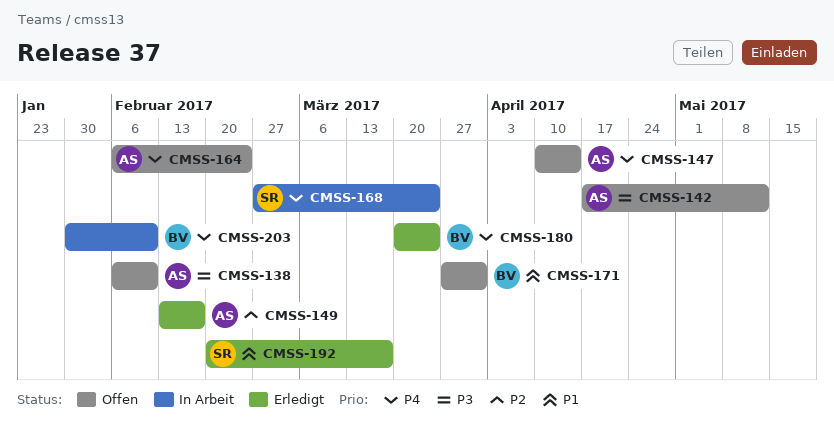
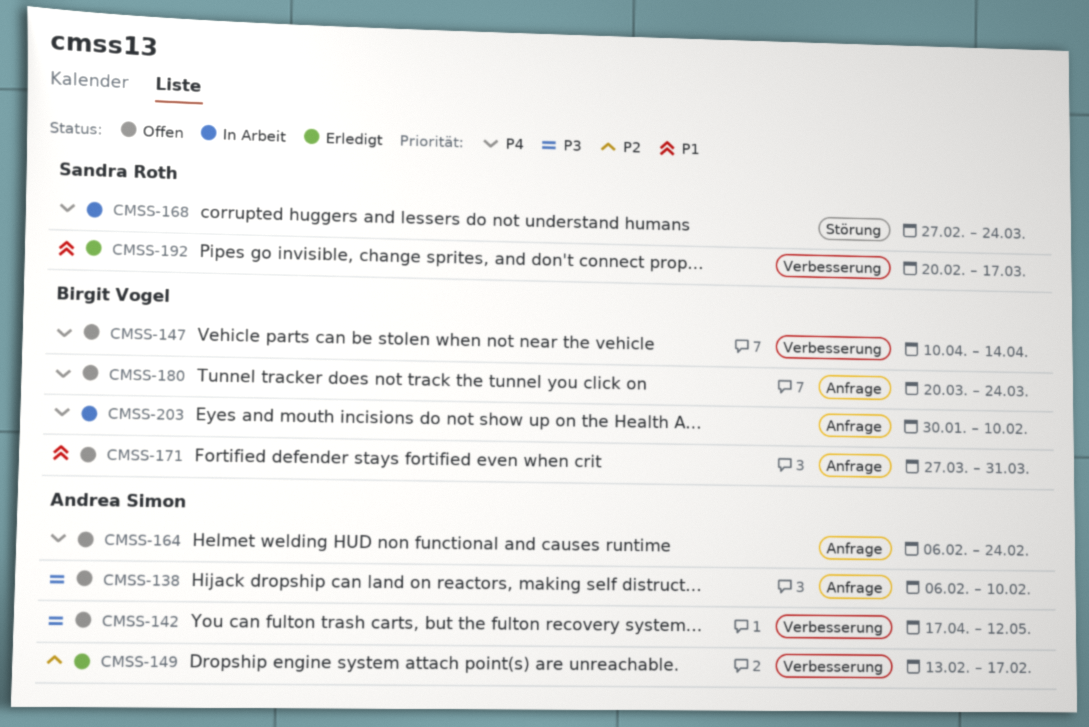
CMSS-147, owner: Andrea Simon -> Birgit Vogel
CMSS-180, status: Erledigt -> Offen

